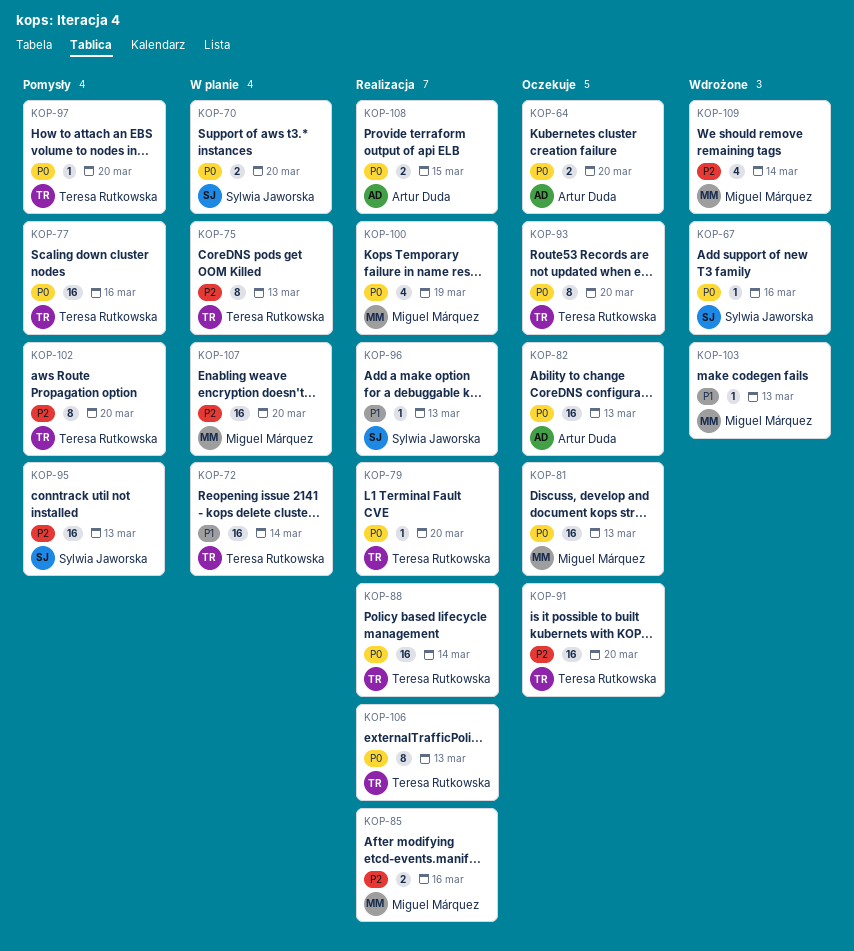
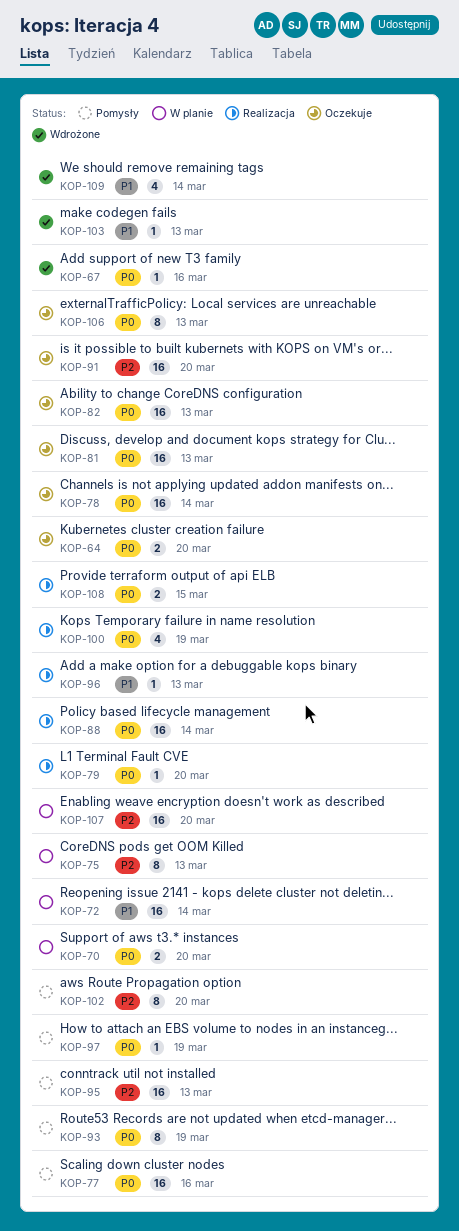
KOP-78: none -> present
KOP-85: present -> none
KOP-93, status: Oczekuje -> Pomysły
KOP-93, due: Mar 20 -> Mar 19
KOP-97, due: Mar 20 -> Mar 19
KOP-106, status: Realizacja -> Oczekuje
KOP-109, priority: P2 -> P1

